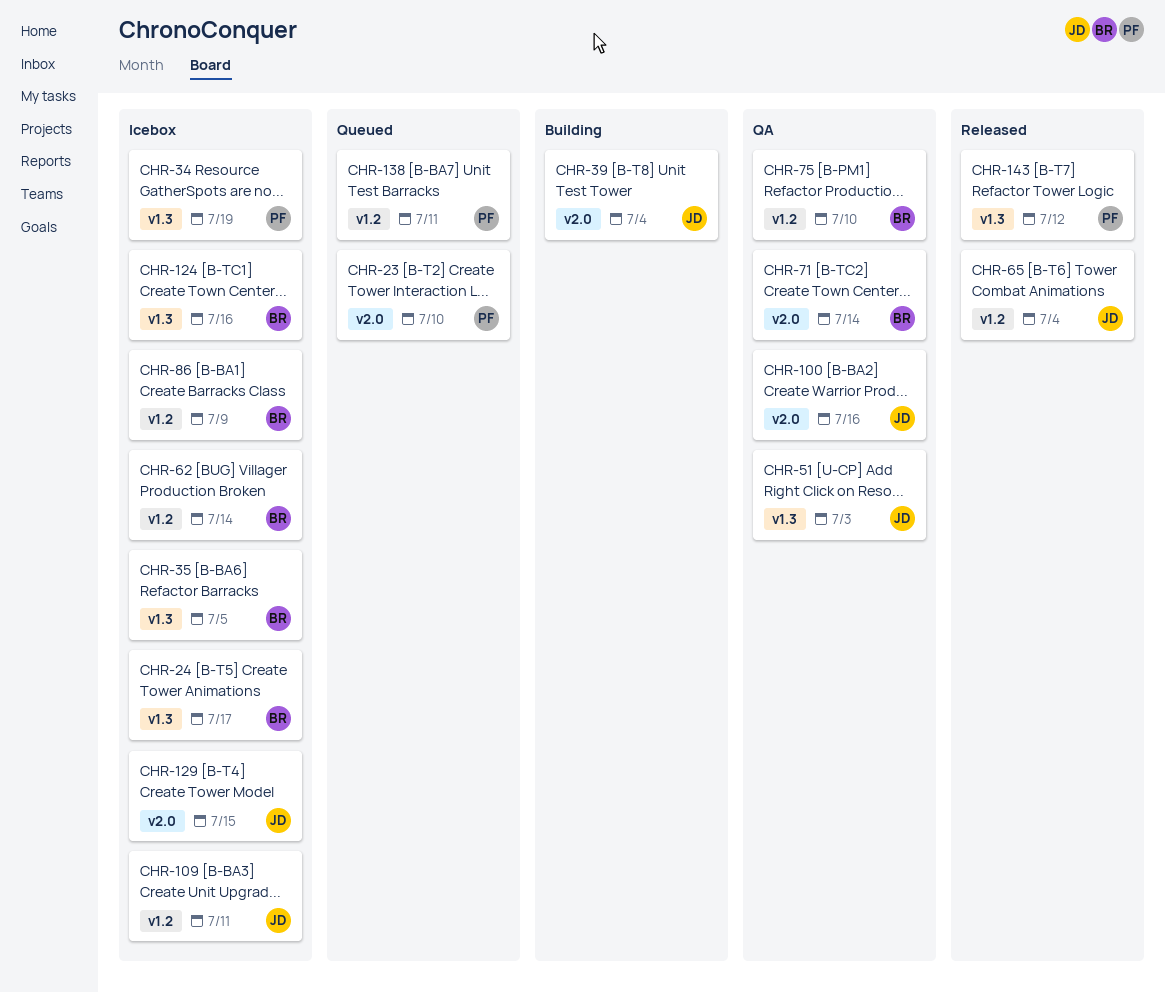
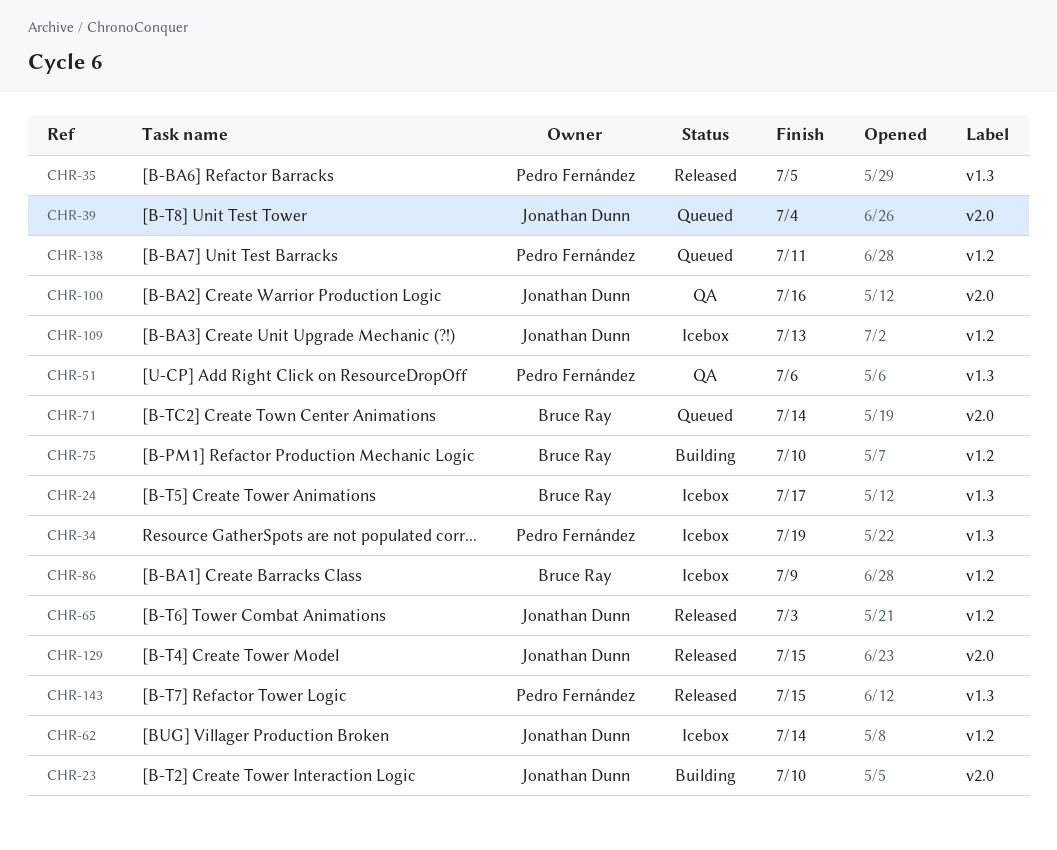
CHR-23, status: Queued -> Building
CHR-23, owner: Pedro Fernández -> Jonathan Dunn
CHR-35, status: Icebox -> Released
CHR-35, owner: Bruce Ray -> Pedro Fernández
CHR-39, status: Building -> Queued
CHR-51, owner: Jonathan Dunn -> Pedro Fernández
CHR-51, due: Jul 3 -> Jul 6
CHR-62, owner: Bruce Ray -> Jonathan Dunn
CHR-65, due: Jul 4 -> Jul 3
CHR-71, status: QA -> Queued
CHR-75, status: QA -> Building
CHR-109, due: Jul 11 -> Jul 13
CHR-124: present -> none
CHR-129, status: Icebox -> Released
CHR-143, due: Jul 12 -> Jul 15

